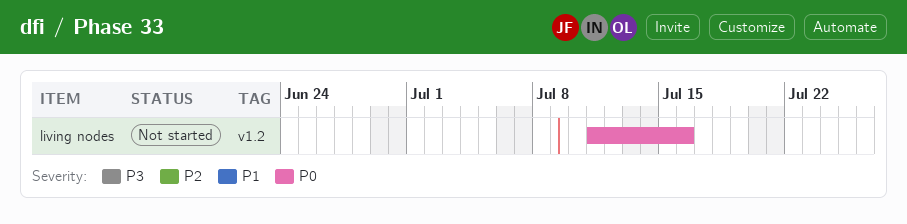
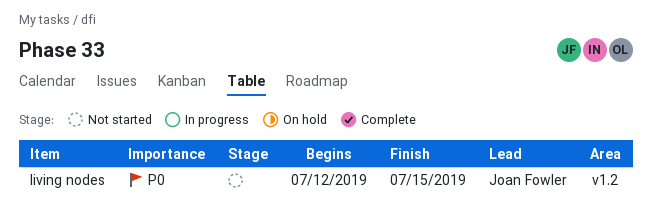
living nodes, start: Jul 11 -> Jul 12
living nodes, due: Jul 16 -> Jul 15

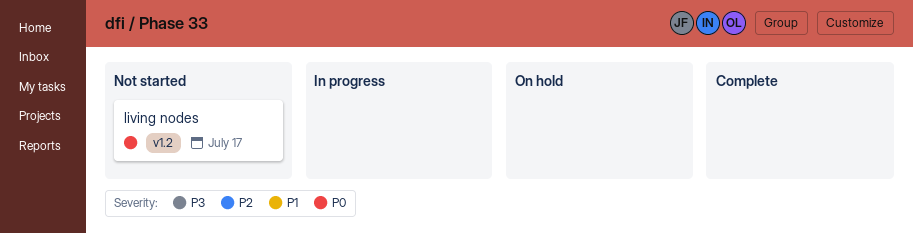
living nodes, due: Jul 15 -> Jul 17

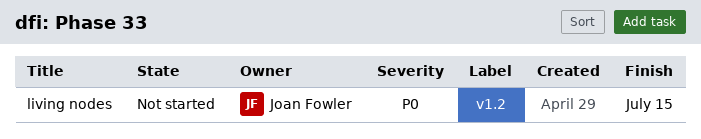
living nodes, due: Jul 17 -> Jul 15

